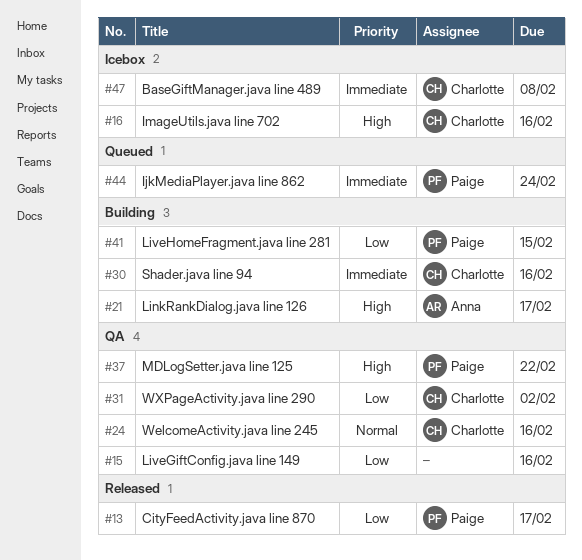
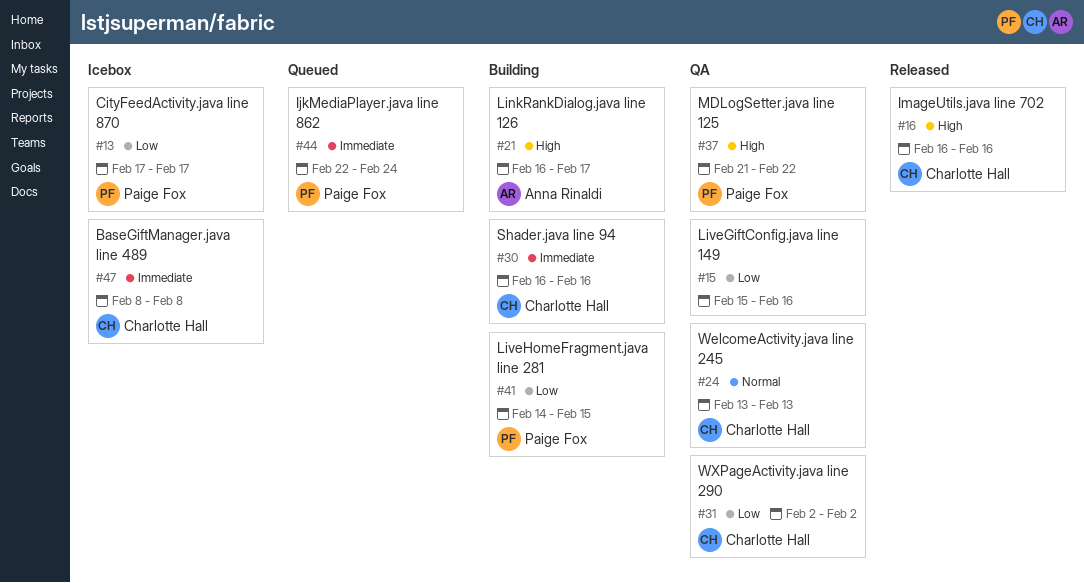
#13, status: Released -> Icebox
#16, status: Icebox -> Released
#24, due: Feb 16 -> Feb 13

